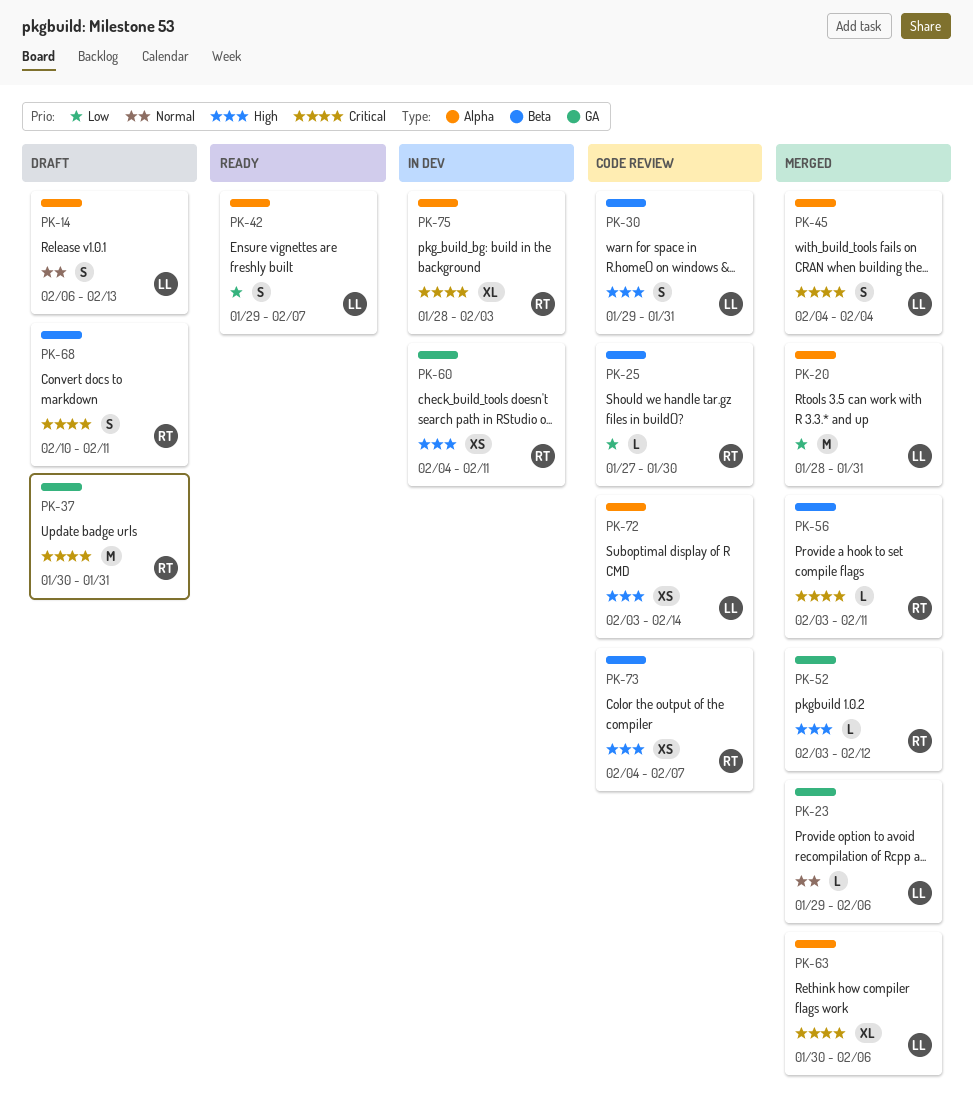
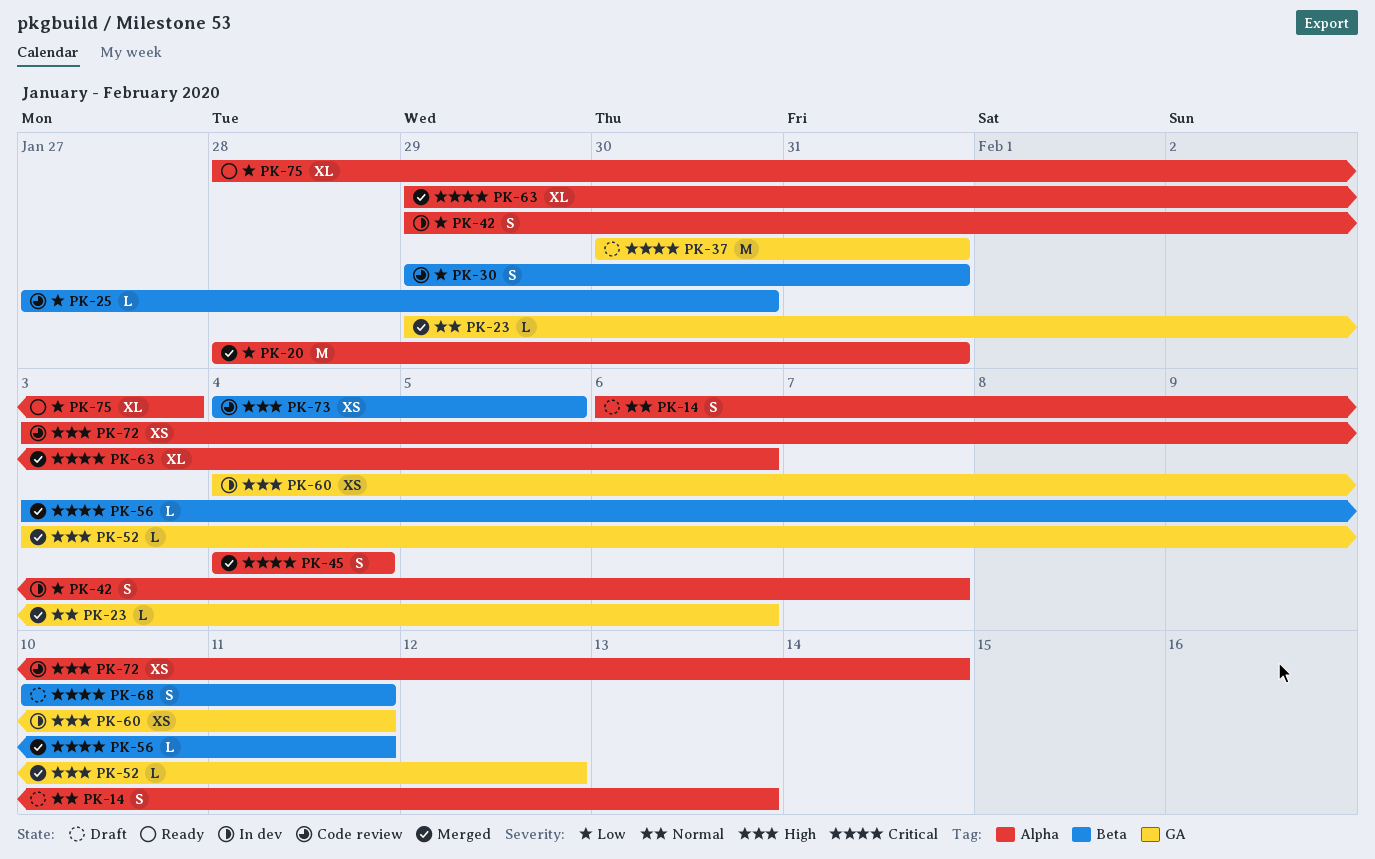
PK-30, priority: High -> Low
PK-42, status: Ready -> In dev
PK-63, start: Jan 30 -> Jan 29
PK-73, due: Feb 7 -> Feb 5
PK-75, status: In dev -> Ready
PK-75, priority: Critical -> Low

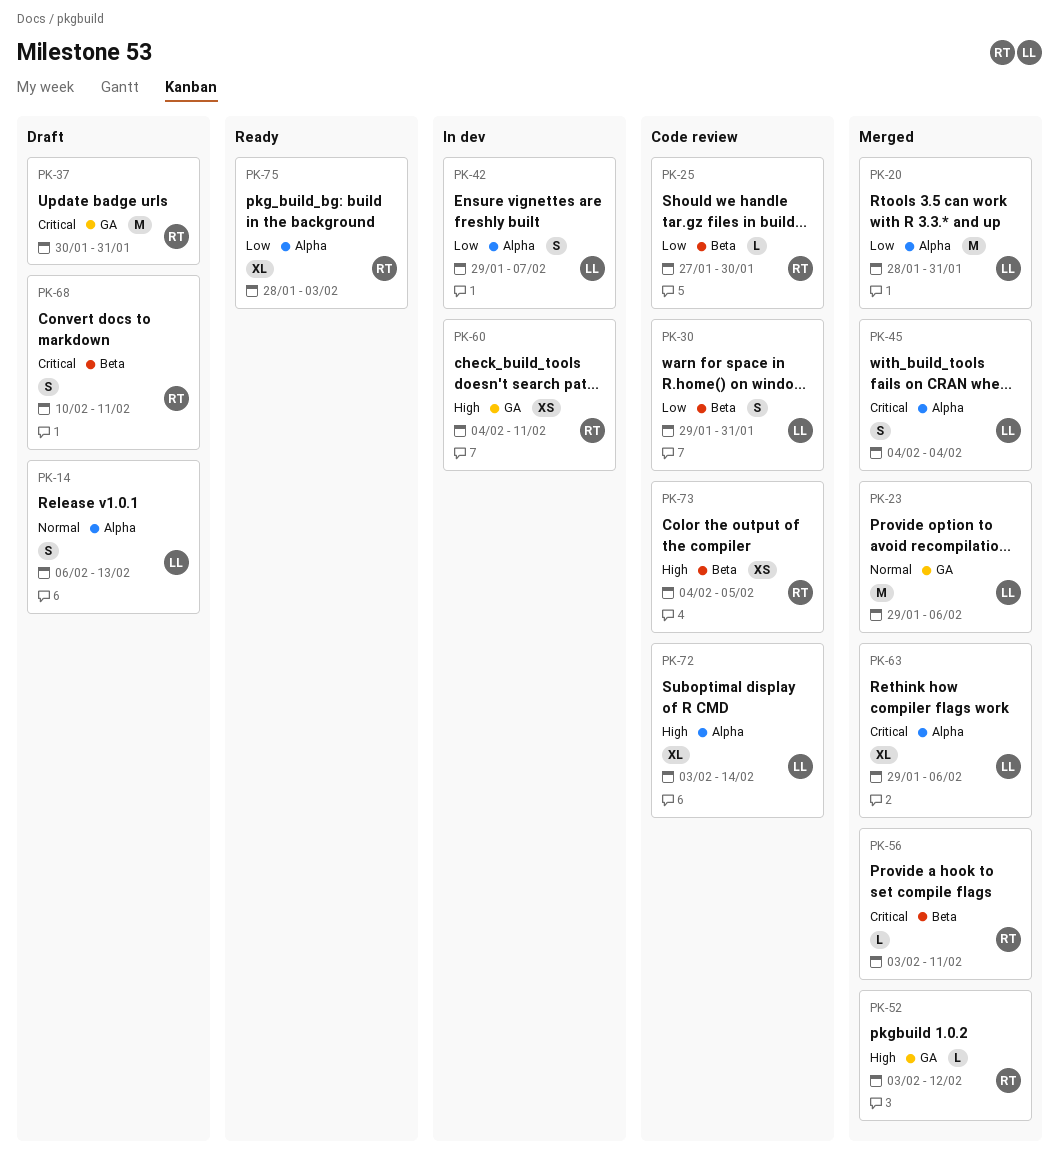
PK-23, estimate: L -> M
PK-72, estimate: XS -> XL

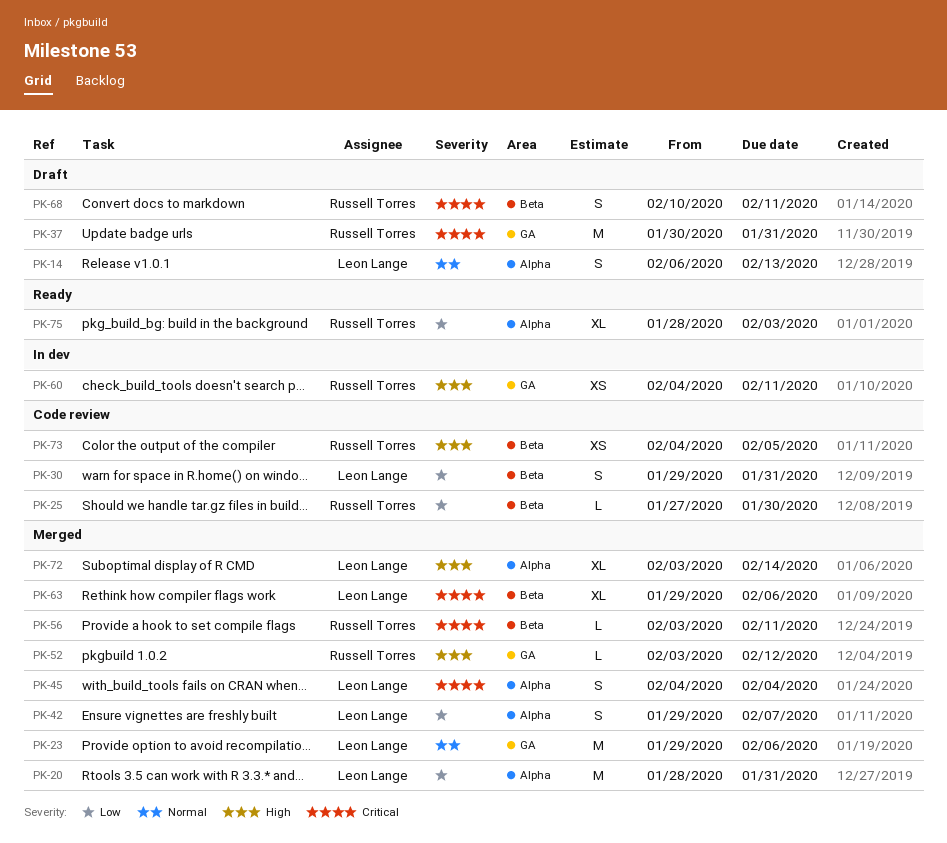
PK-42, status: In dev -> Merged
PK-63, label: Alpha -> Beta
PK-72, status: Code review -> Merged

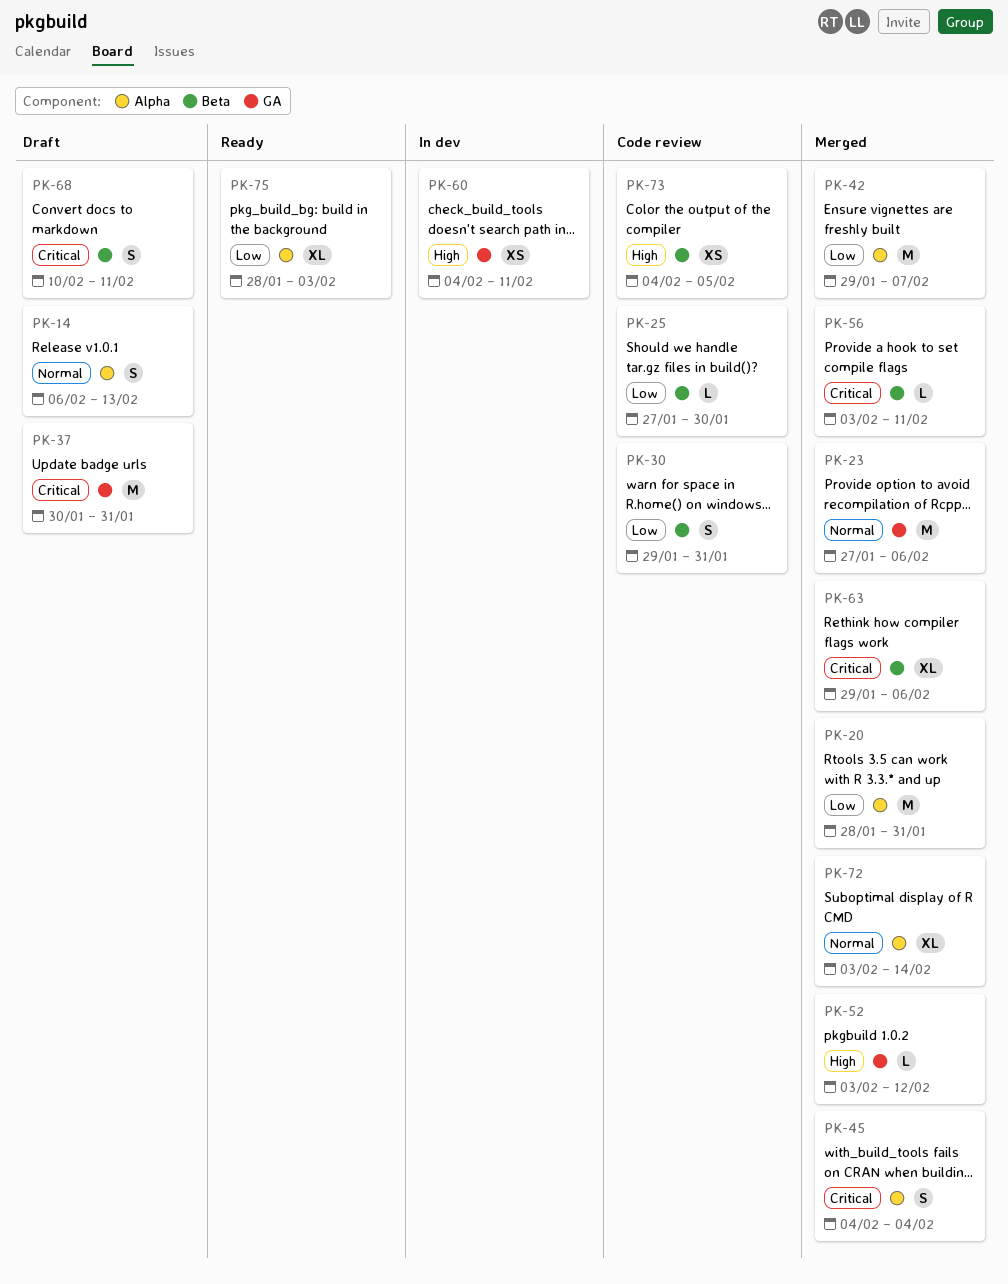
PK-23, start: Jan 29 -> Jan 27
PK-42, estimate: S -> M
PK-72, priority: High -> Normal

